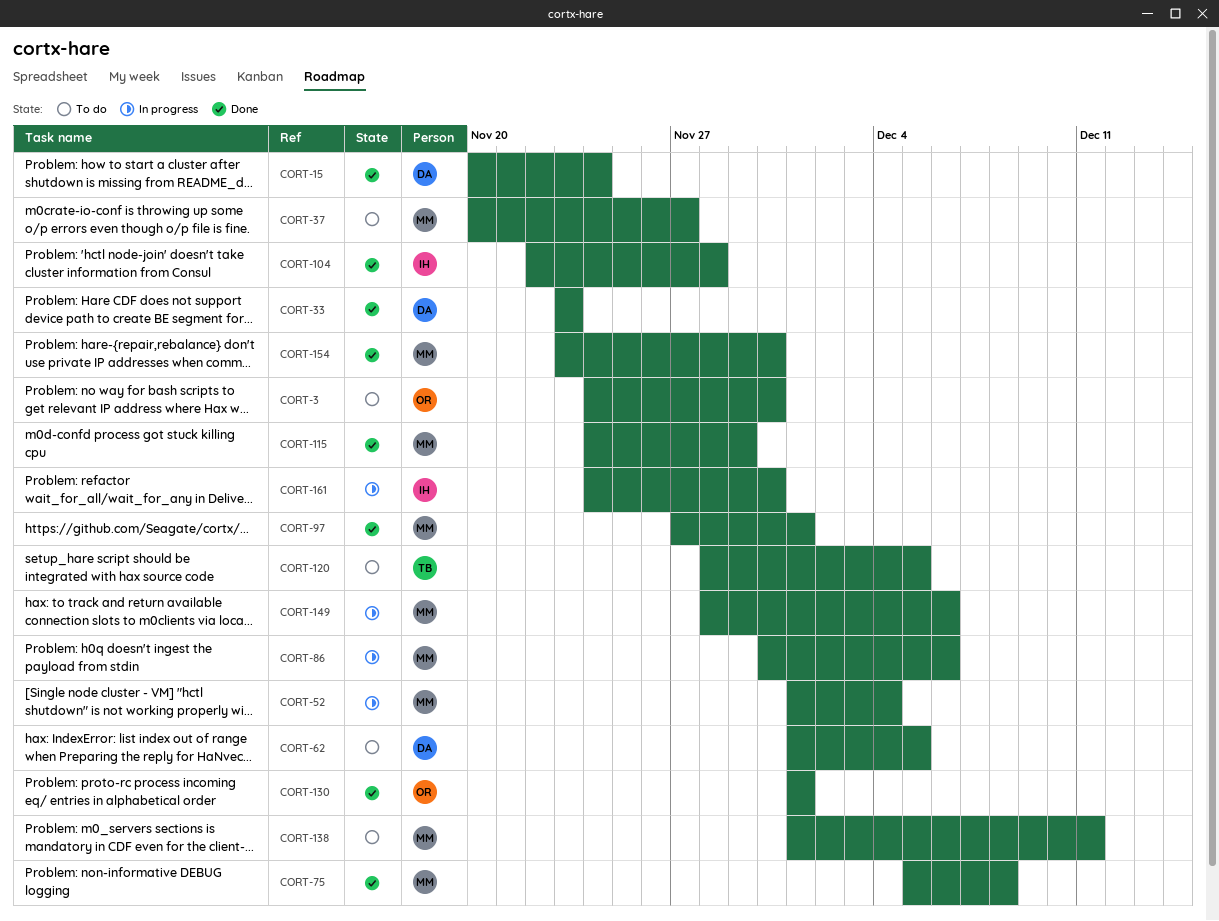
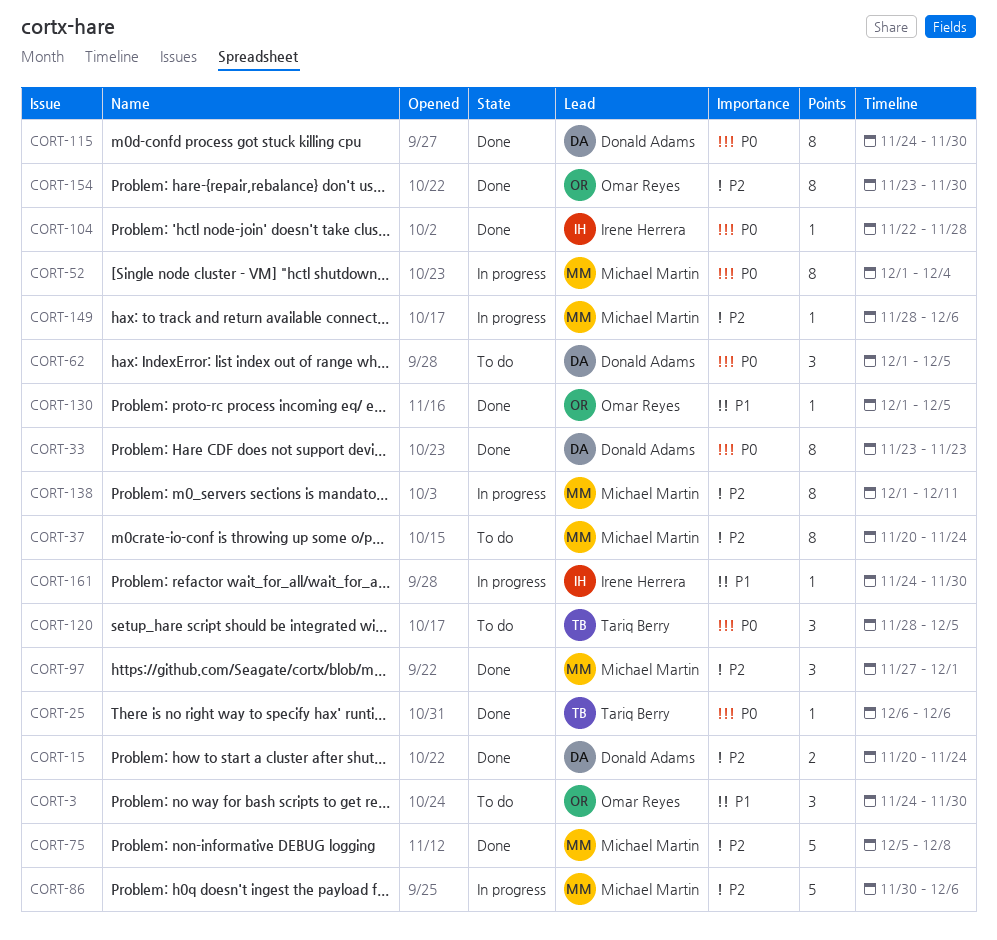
CORT-25: none -> present
CORT-37, due: Nov 27 -> Nov 24
CORT-115, owner: Michael Martin -> Donald Adams
CORT-115, due: Nov 29 -> Nov 30
CORT-130, due: Dec 1 -> Dec 5
CORT-138, status: To do -> In progress
CORT-154, owner: Michael Martin -> Omar Reyes

